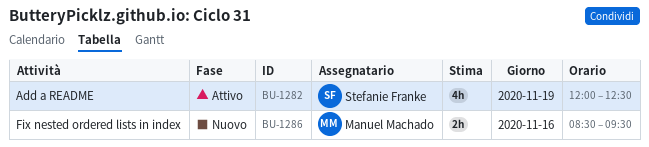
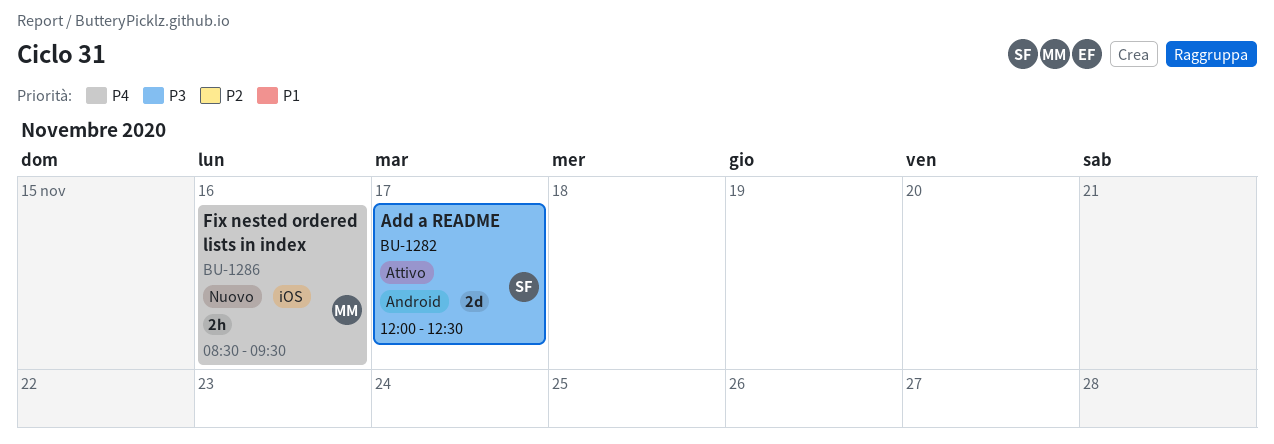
BU-1282, estimate: 4h -> 2d
BU-1282, day: Nov 19 -> Nov 17

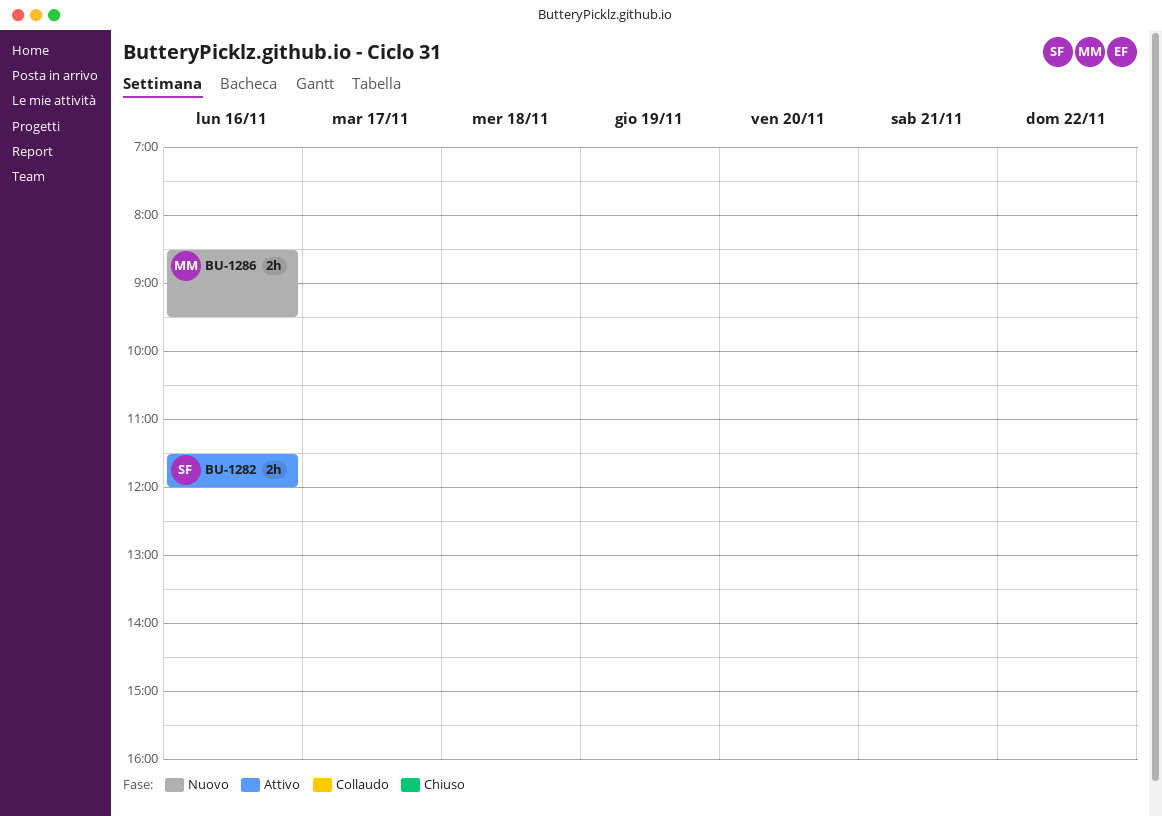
BU-1282, estimate: 2d -> 2h
BU-1282, day: Nov 17 -> Nov 16
BU-1282, begins: 12:00 -> 11:30
BU-1282, ends: 12:30 -> 12:00

